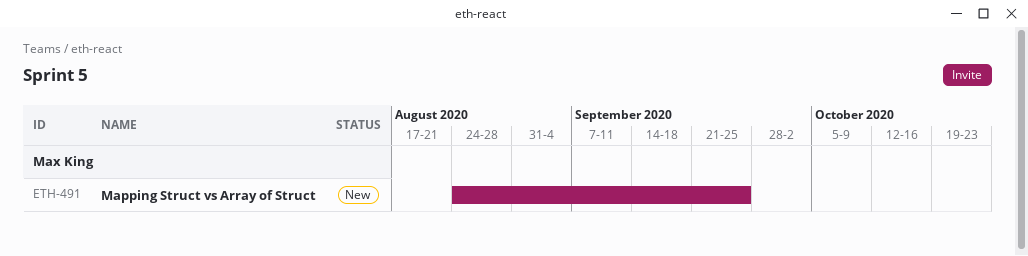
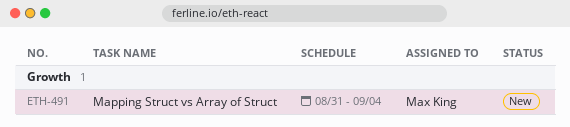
ETH-491, start: Aug 24 -> Aug 31
ETH-491, due: Sep 25 -> Sep 4

